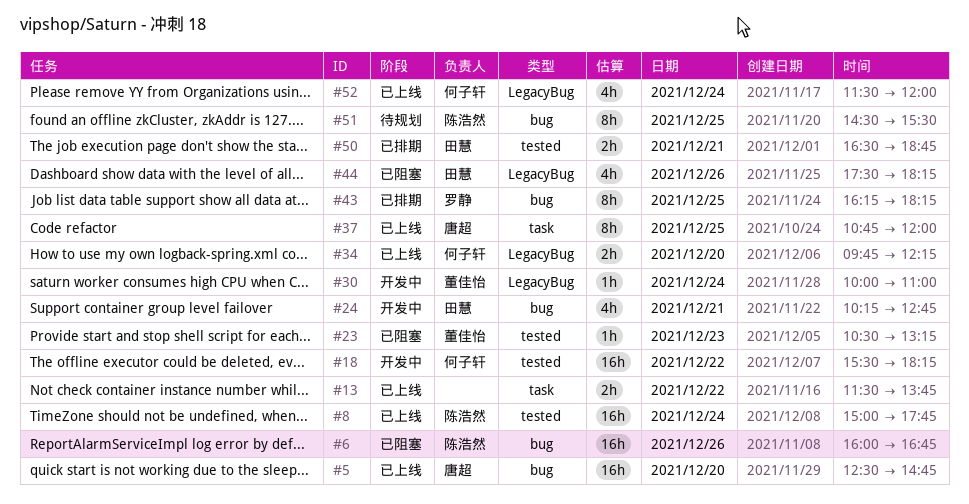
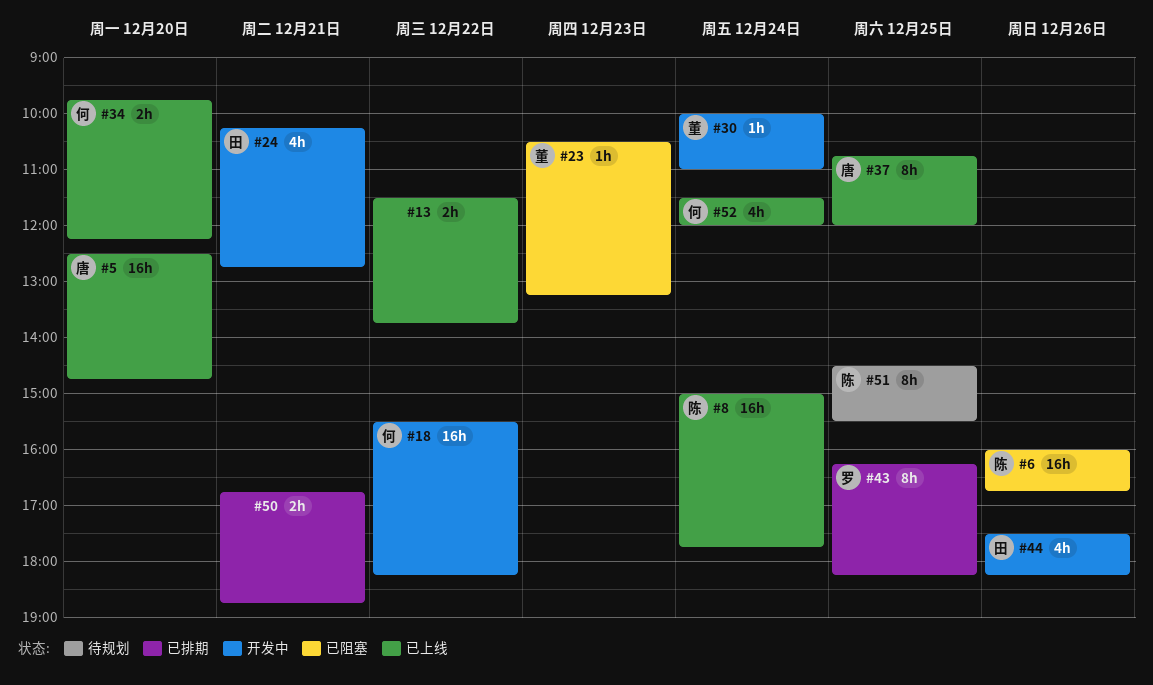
#44, status: 已阻塞 -> 开发中
#50, owner: 田慧 -> none
#50, begins: 16:30 -> 16:45

